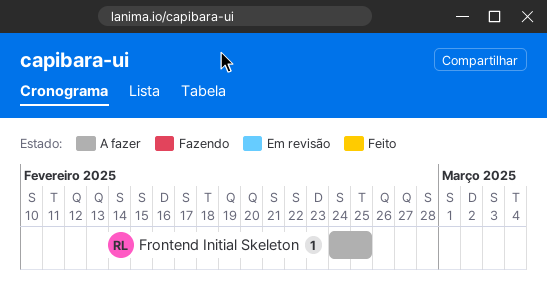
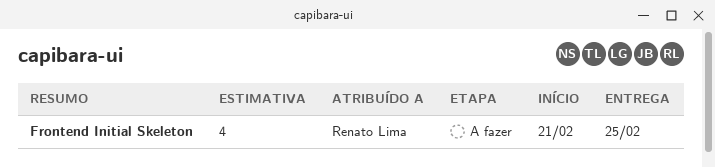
Frontend Initial Skeleton, estimate: 1 -> 4
Frontend Initial Skeleton, start: Feb 24 -> Feb 21

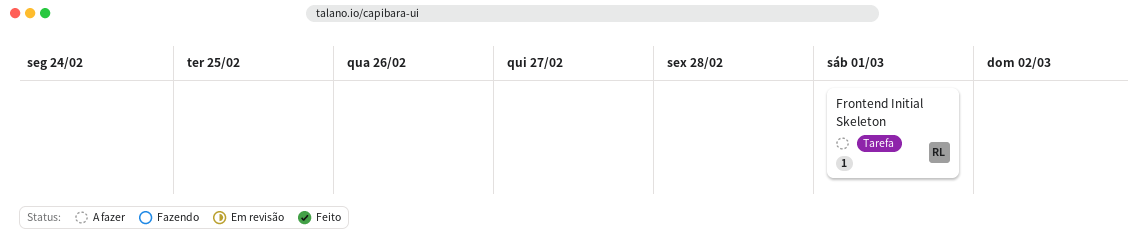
Frontend Initial Skeleton, estimate: 4 -> 1
Frontend Initial Skeleton, due: Feb 25 -> Mar 1

